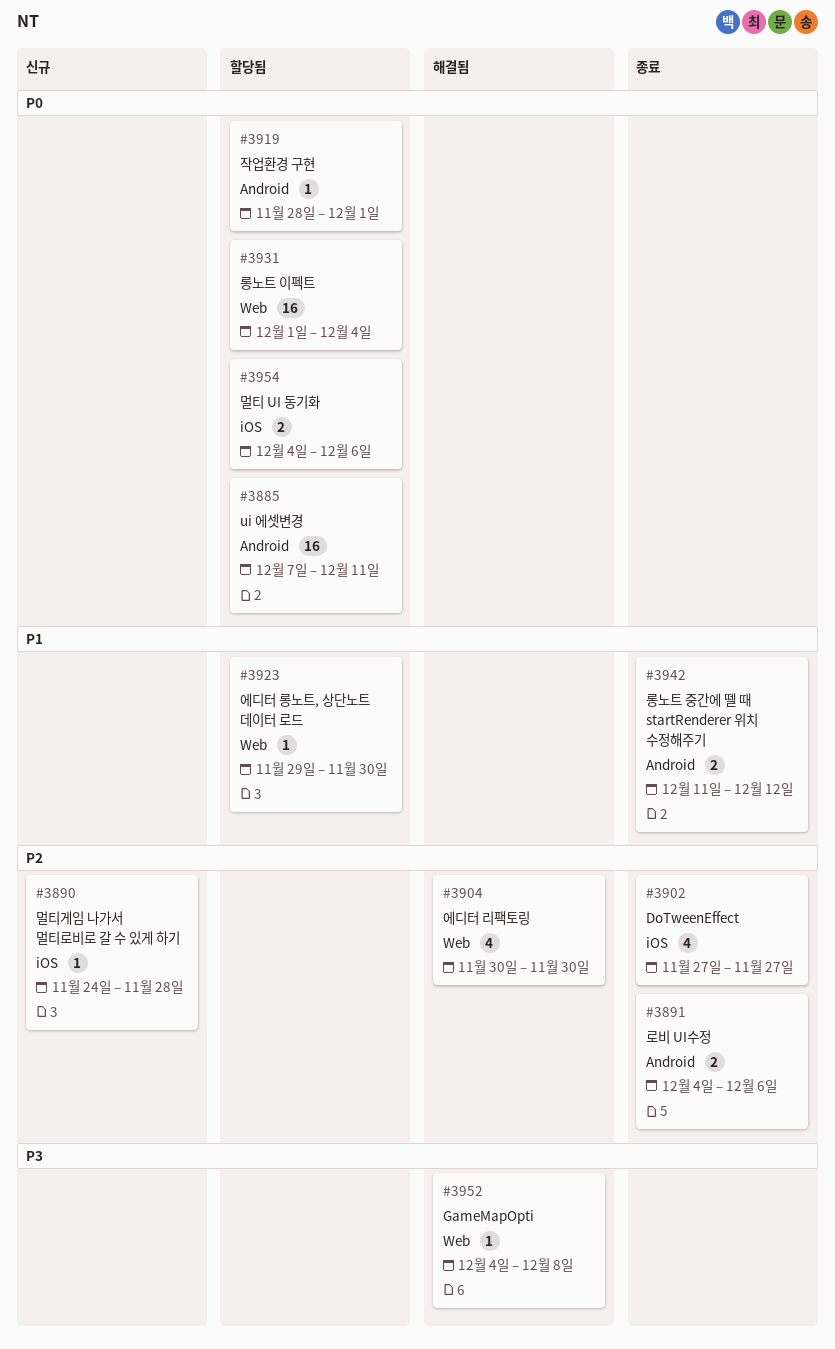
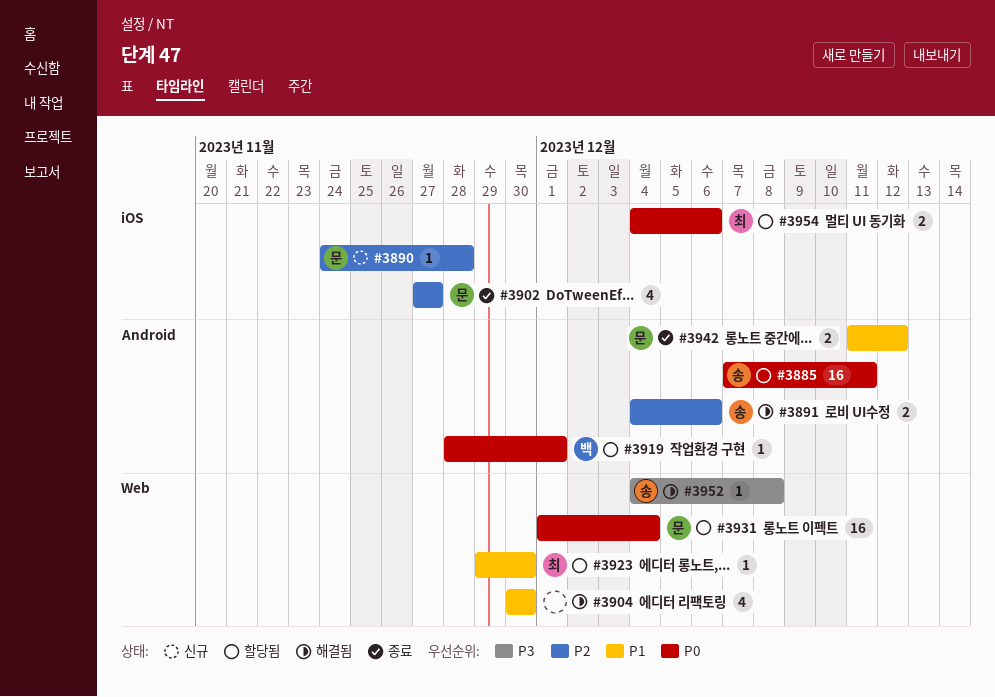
#3891, status: 종료 -> 해결됨
#3904, priority: P2 -> P1

